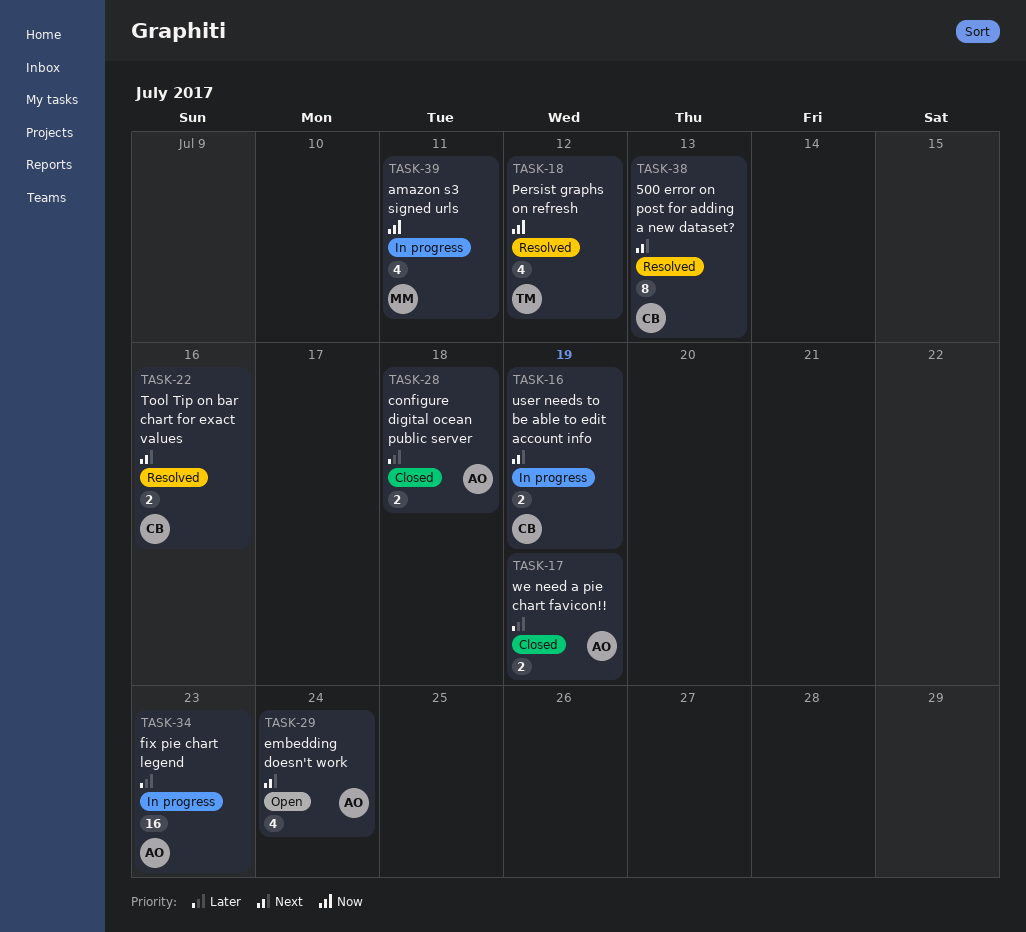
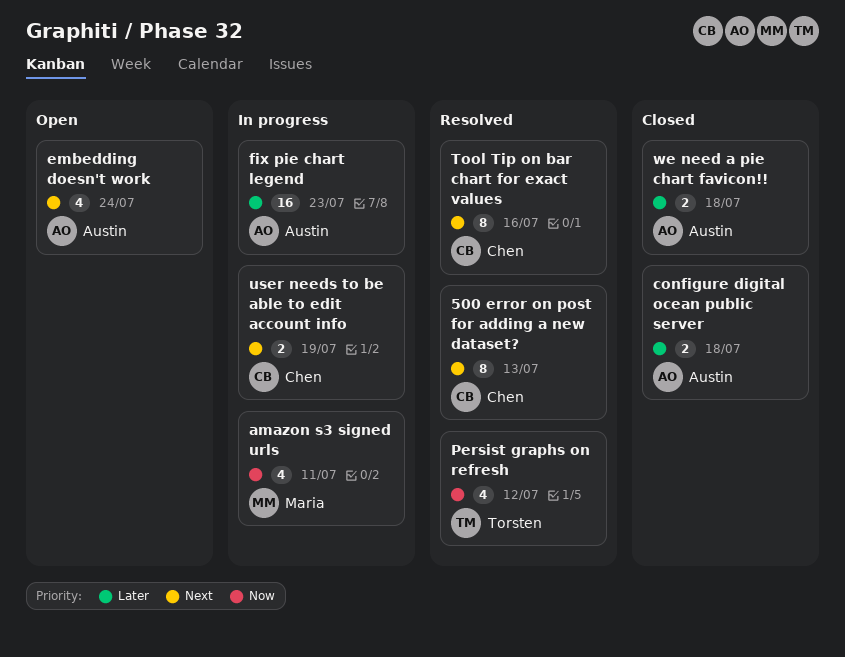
Tool Tip on bar chart for exact values, estimate: 2 -> 8
we need a pie chart favicon!!, due: Jul 19 -> Jul 18

